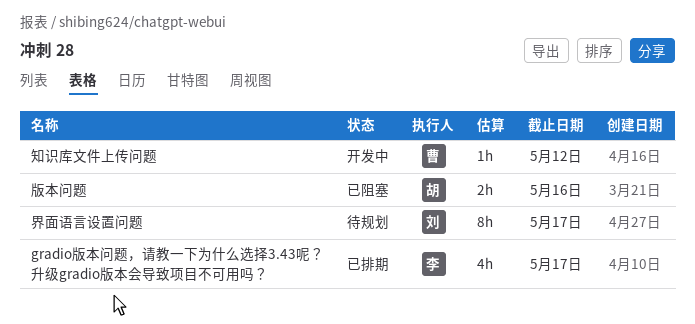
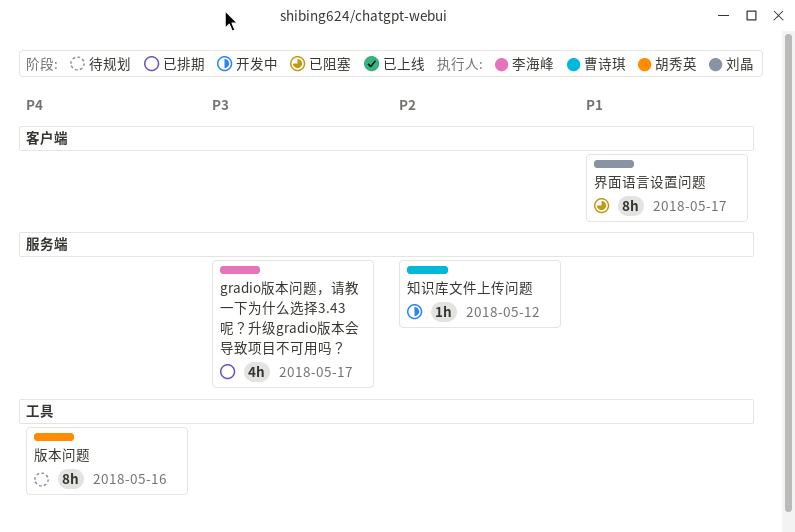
版本问题, status: 已阻塞 -> 待规划
版本问题, estimate: 2h -> 8h
界面语言设置问题, status: 待规划 -> 已阻塞

